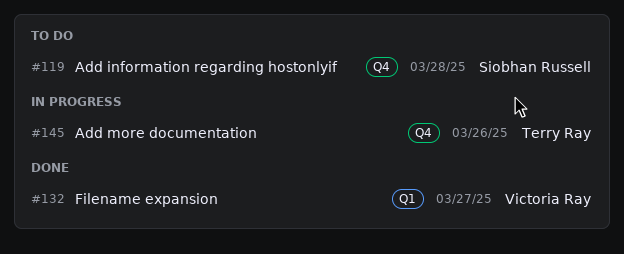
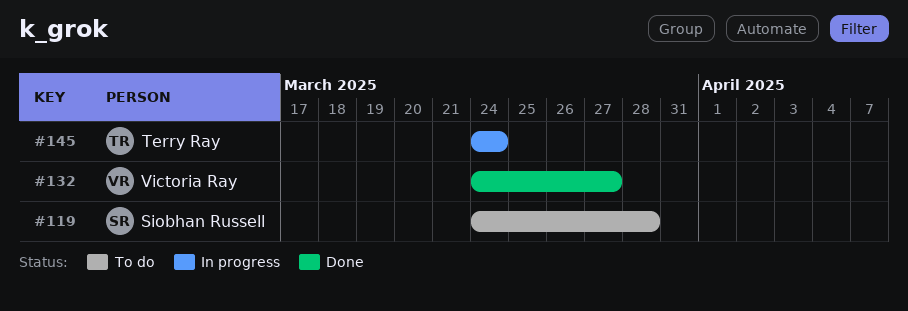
#145, due: Mar 26 -> Mar 24

